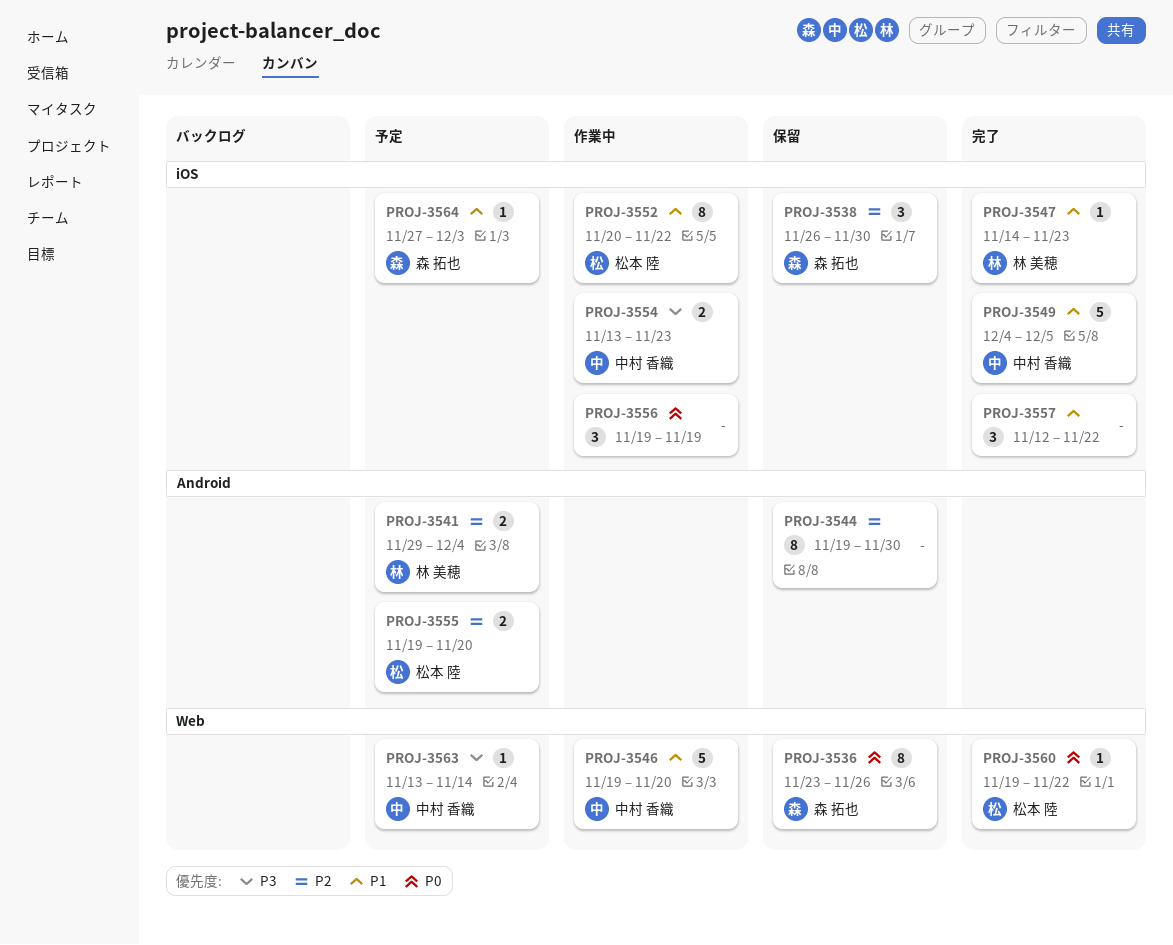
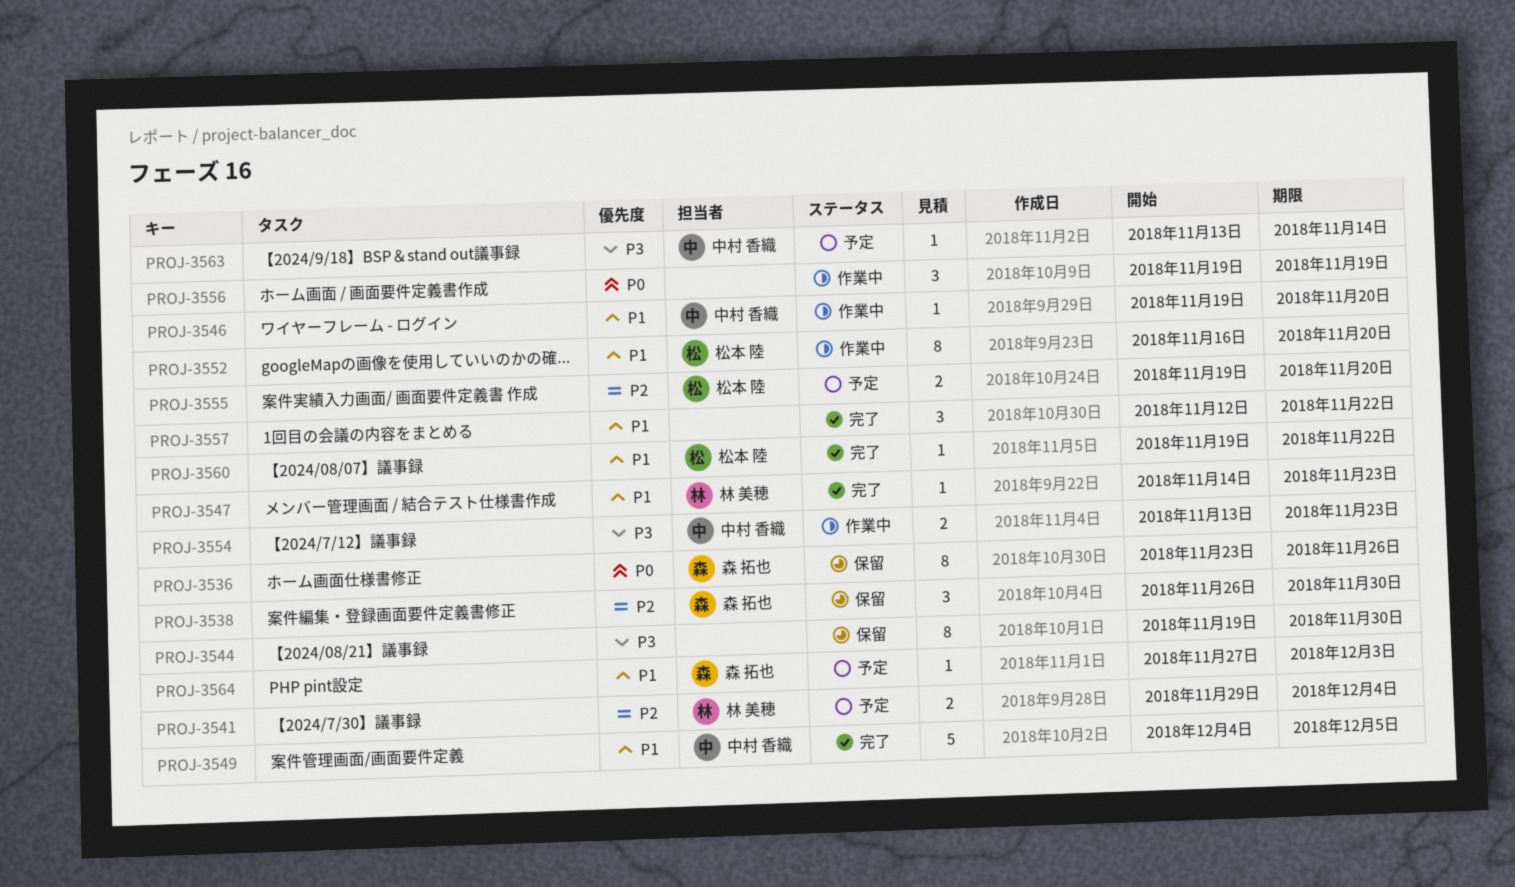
PROJ-3544, priority: P2 -> P3
PROJ-3546, estimate: 5 -> 1
PROJ-3552, start: Nov 20 -> Nov 16
PROJ-3552, due: Nov 22 -> Nov 20
PROJ-3560, priority: P0 -> P1

